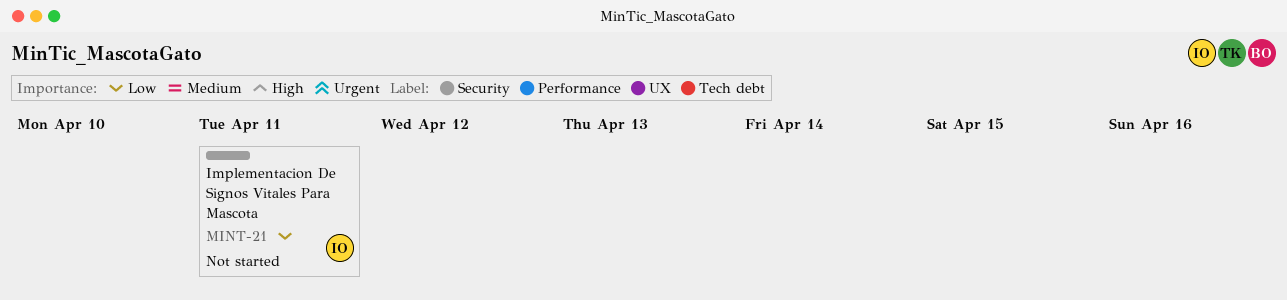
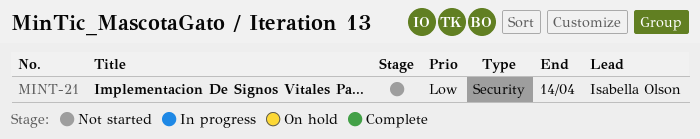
MINT-21, due: Apr 11 -> Apr 14

